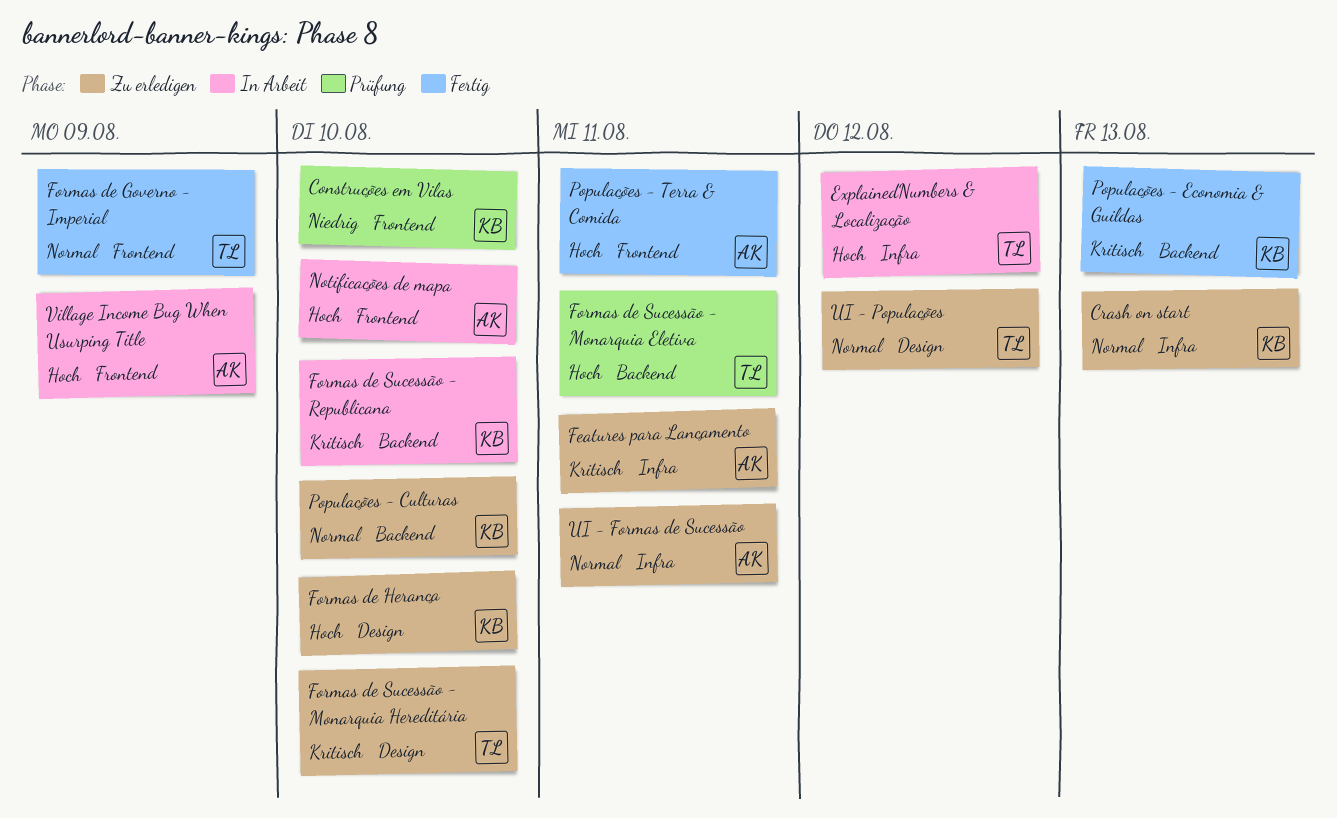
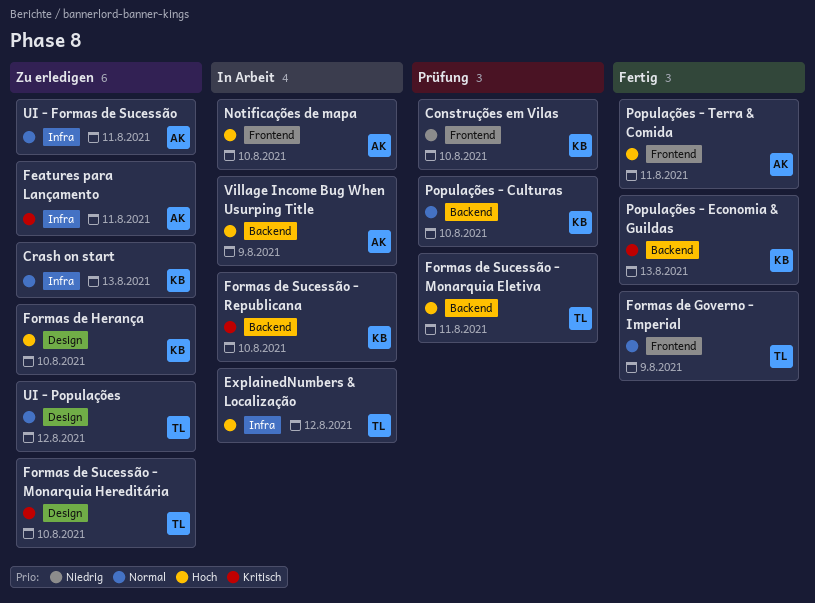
Populações - Culturas, status: Zu erledigen -> Prüfung
Village Income Bug When Usurping Title, label: Frontend -> Backend

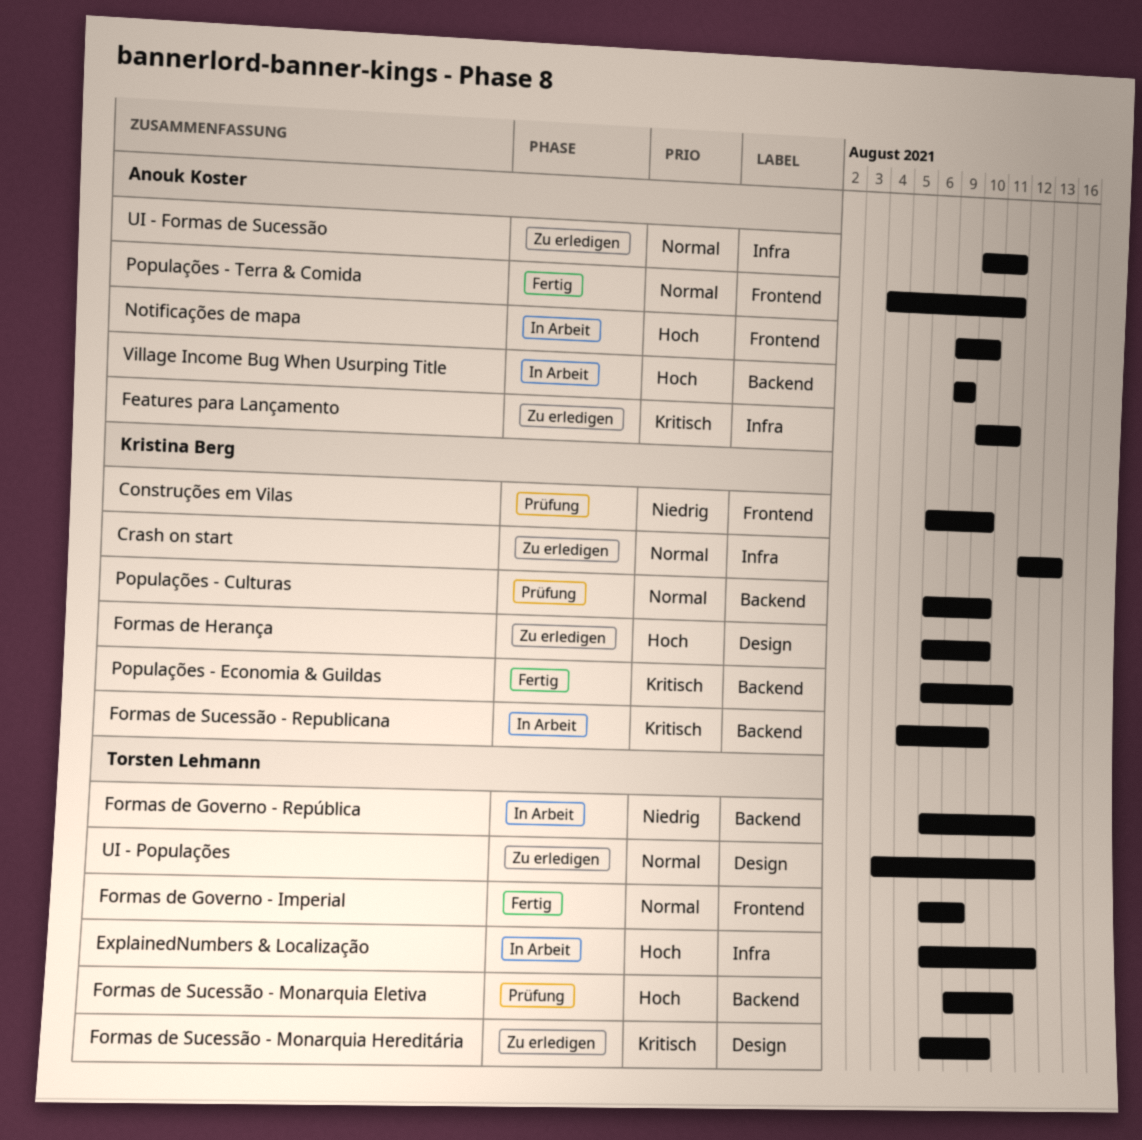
Formas de Governo - República: none -> present
Populações - Economia & Guildas, due: Aug 13 -> Aug 11
Populações - Terra & Comida, priority: Hoch -> Normal

